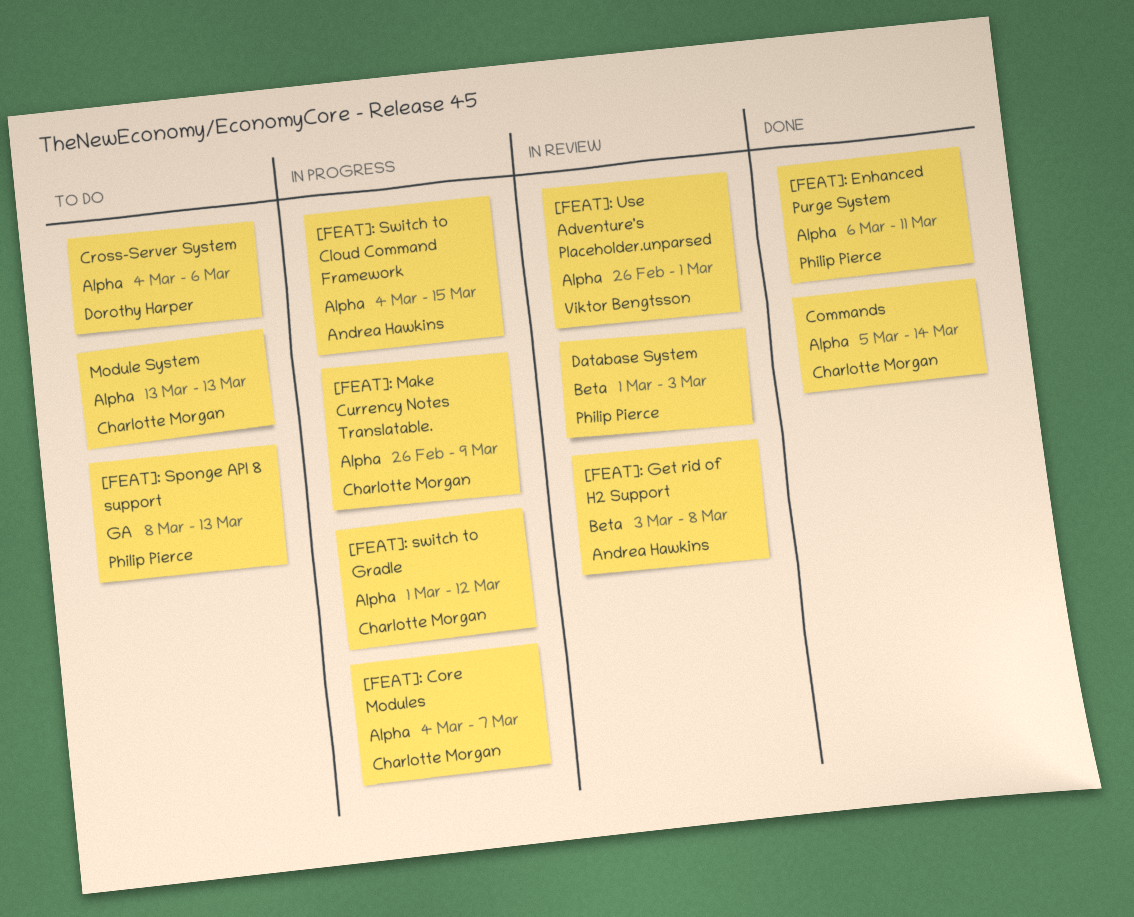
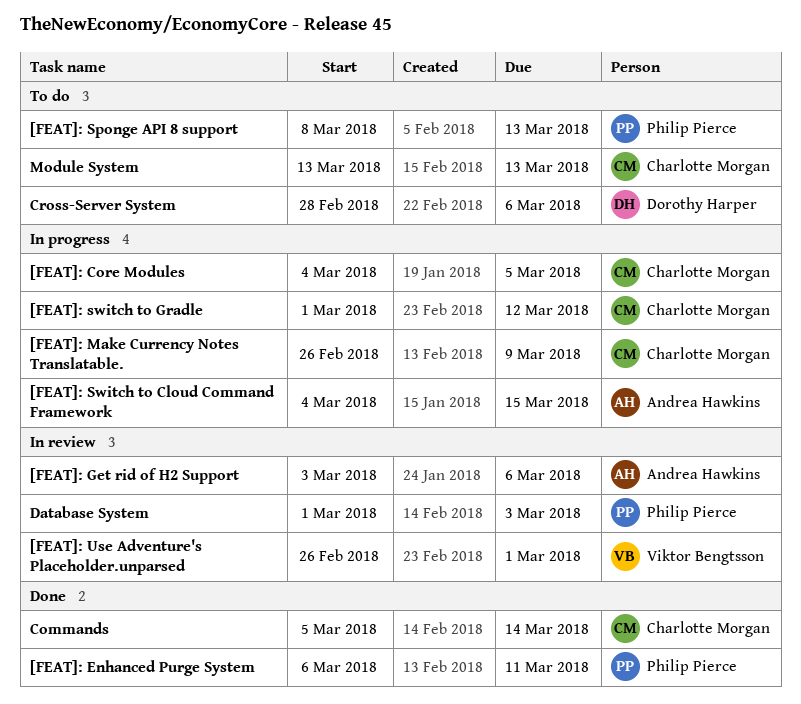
[FEAT]: Core Modules, due: Mar 7 -> Mar 5
[FEAT]: Get rid of H2 Support, due: Mar 8 -> Mar 6
Cross-Server System, start: Mar 4 -> Feb 28

